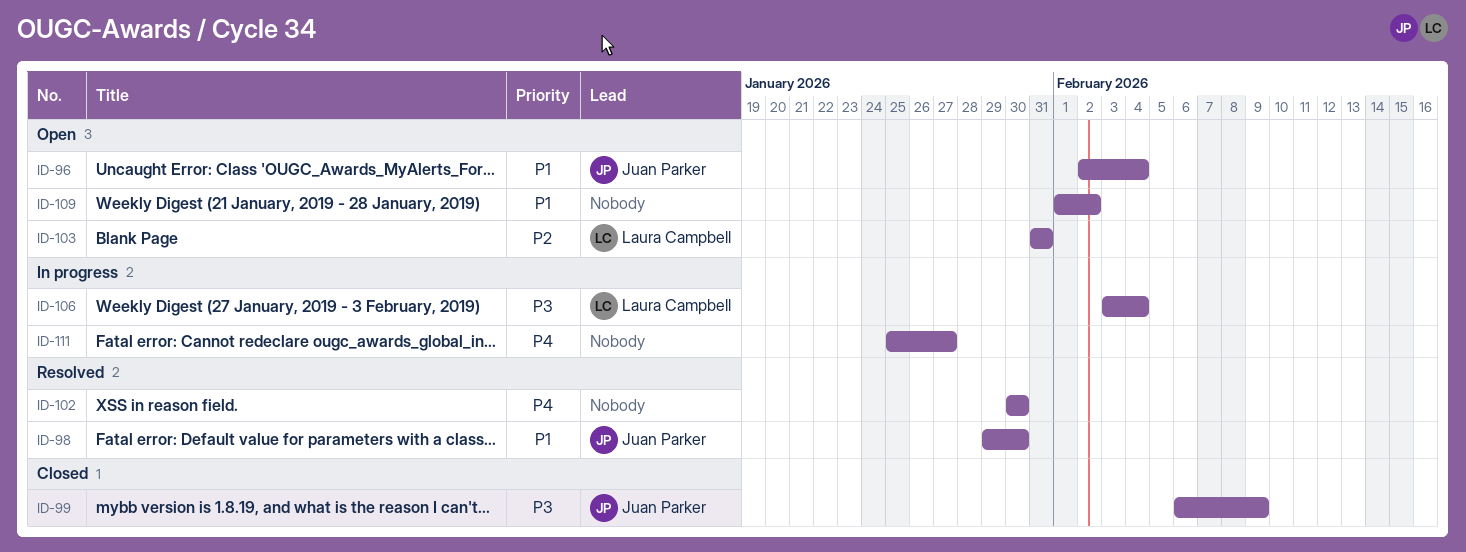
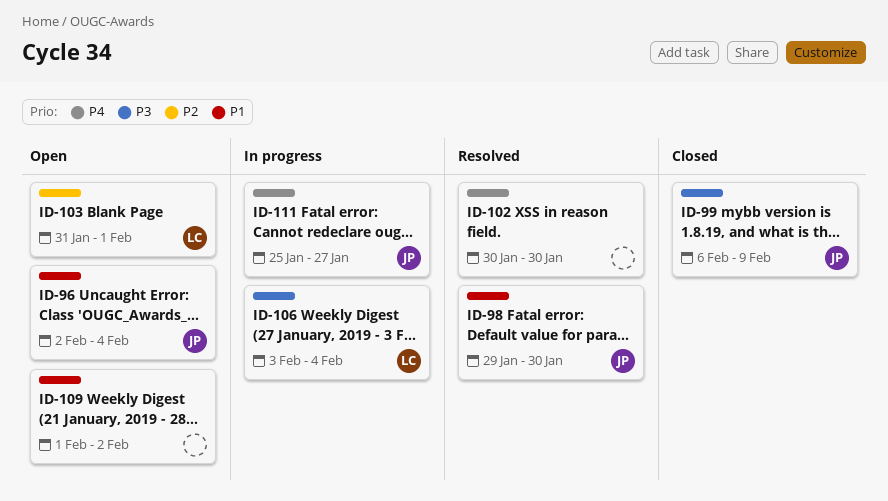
ID-103, due: Jan 31 -> Feb 1
ID-111, owner: none -> Juan Parker

